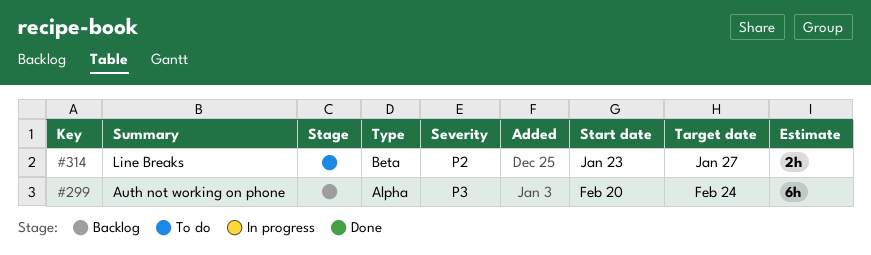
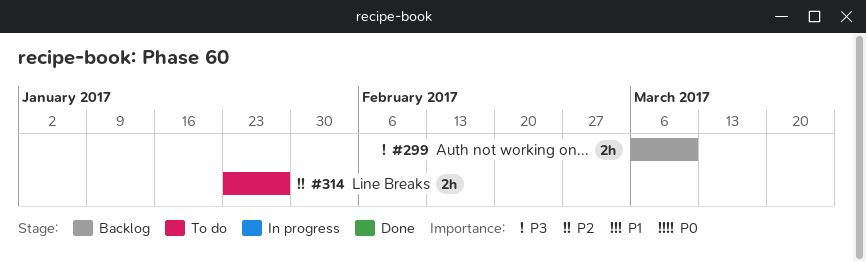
#299, estimate: 6h -> 2h
#299, start: Feb 20 -> Mar 6
#299, due: Feb 24 -> Mar 10

